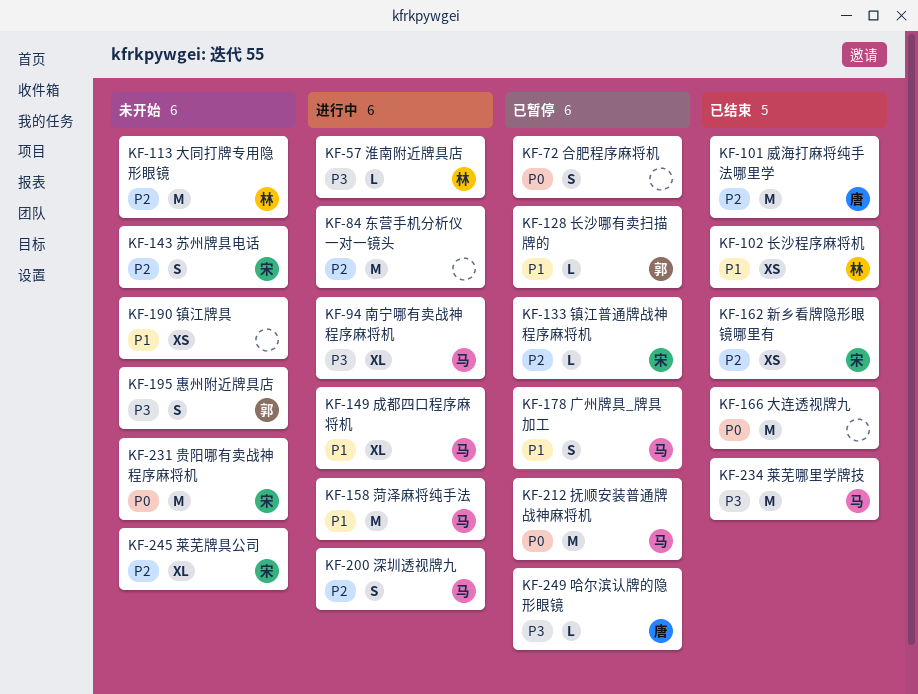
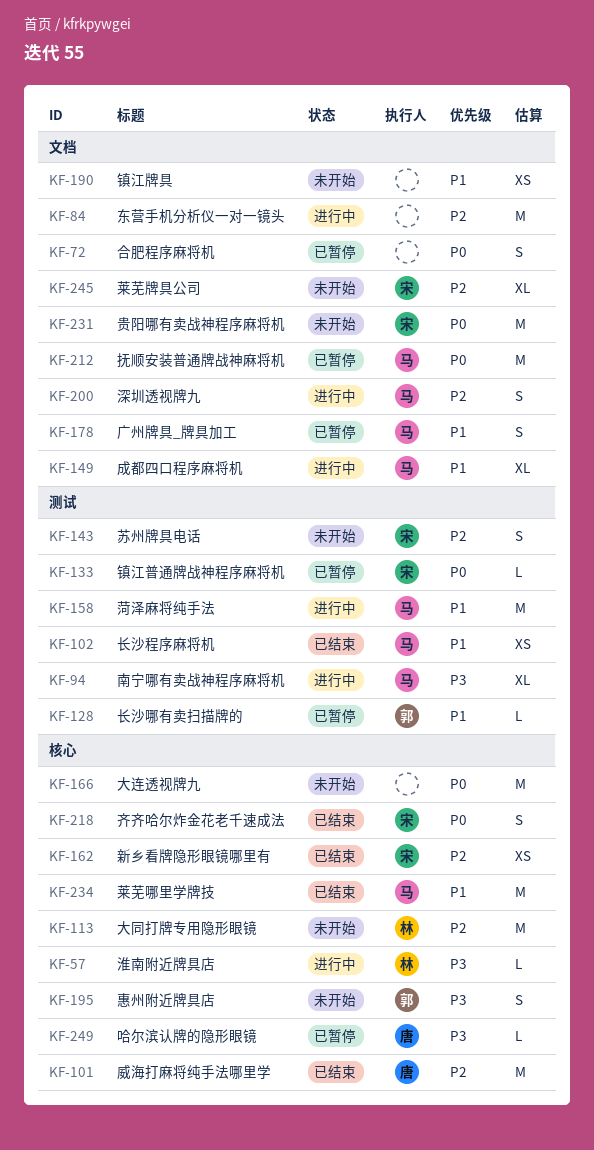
KF-102, owner: 林 -> 马
KF-133, priority: P2 -> P0
KF-166, status: 已结束 -> 未开始
KF-218: none -> present
KF-234, priority: P3 -> P1

